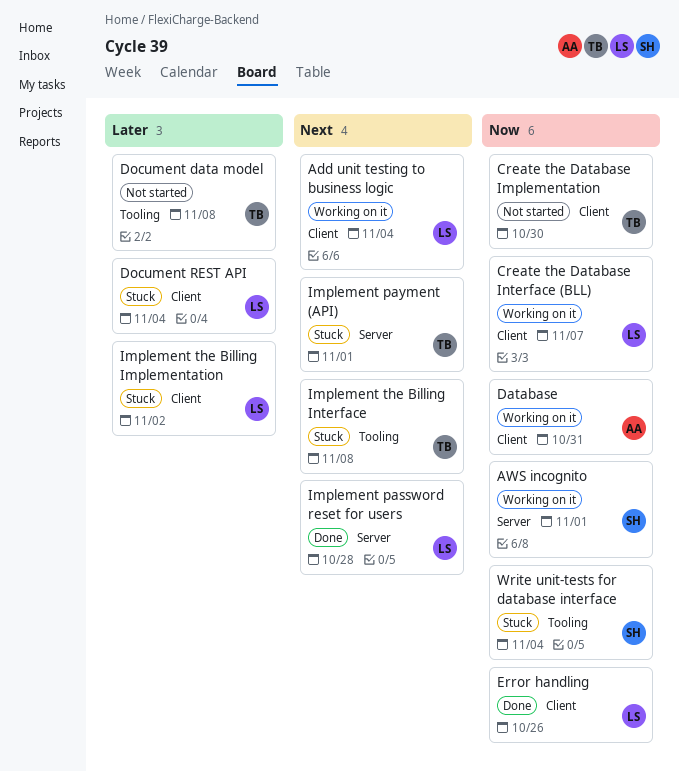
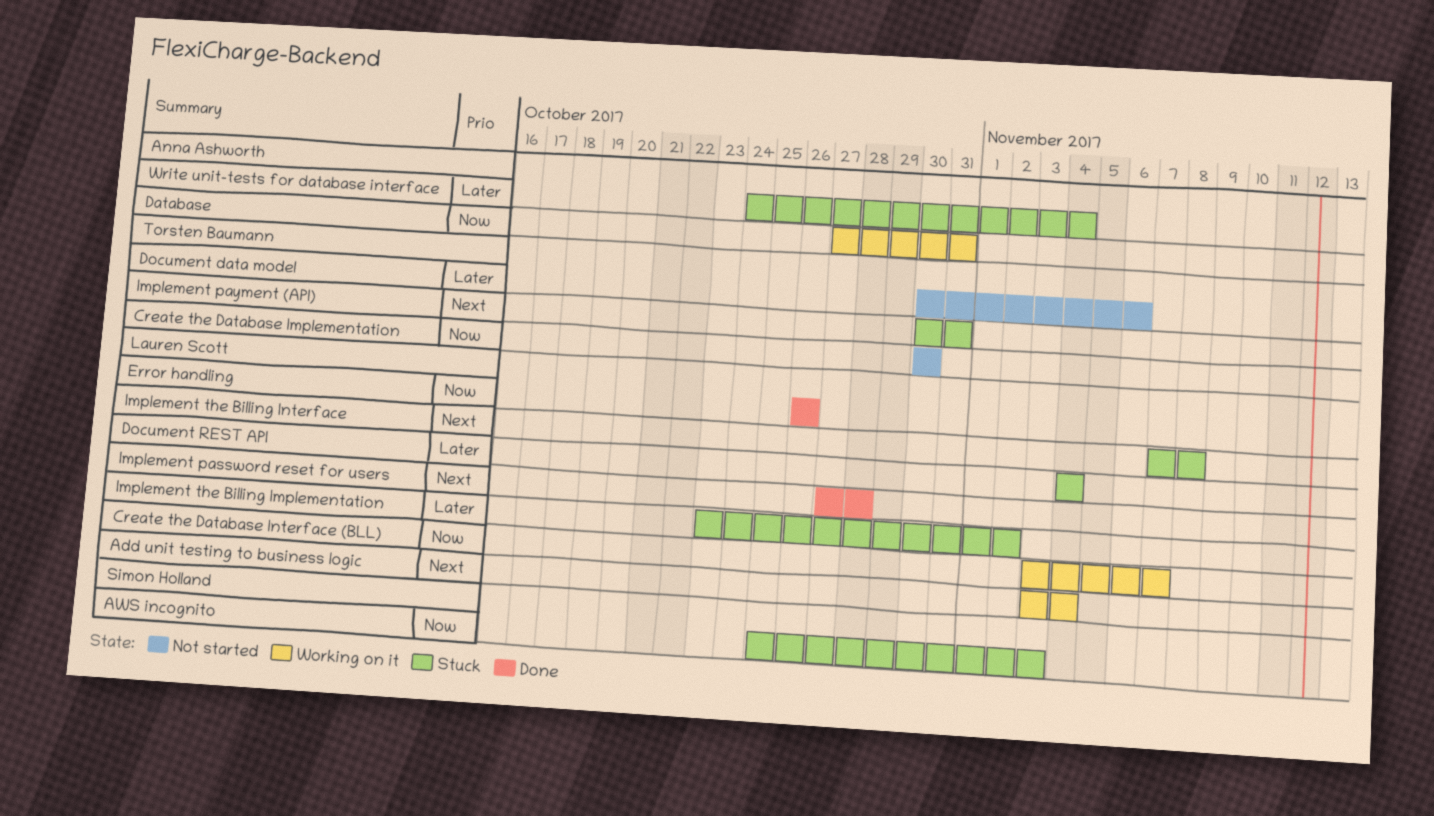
AWS incognito, status: Working on it -> Stuck
AWS incognito, due: Nov 1 -> Nov 3
Document data model, due: Nov 8 -> Nov 6
Implement payment (API), due: Nov 1 -> Oct 31
Implement the Billing Interface, owner: Torsten Baumann -> Lauren Scott
Write unit-tests for database interface, owner: Simon Holland -> Anna Ashworth
Write unit-tests for database interface, priority: Now -> Later

